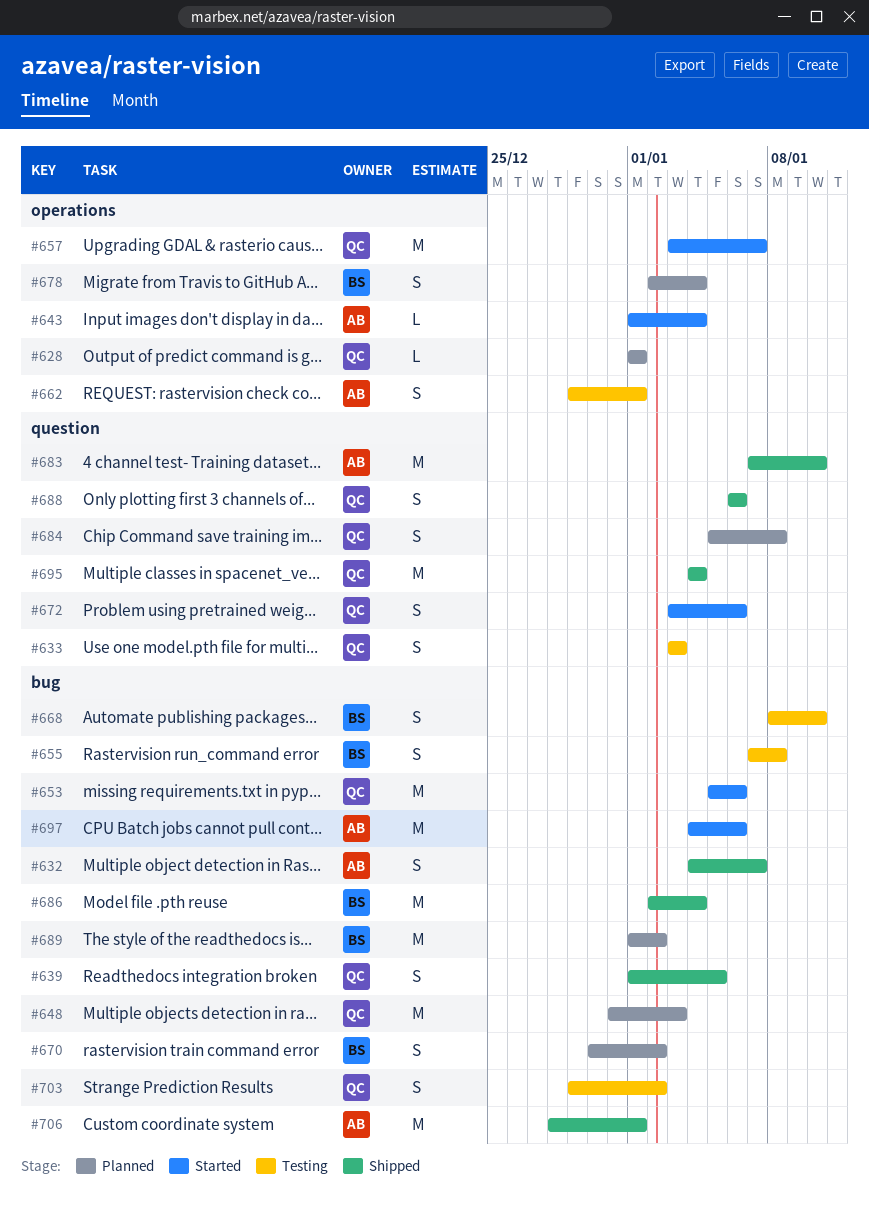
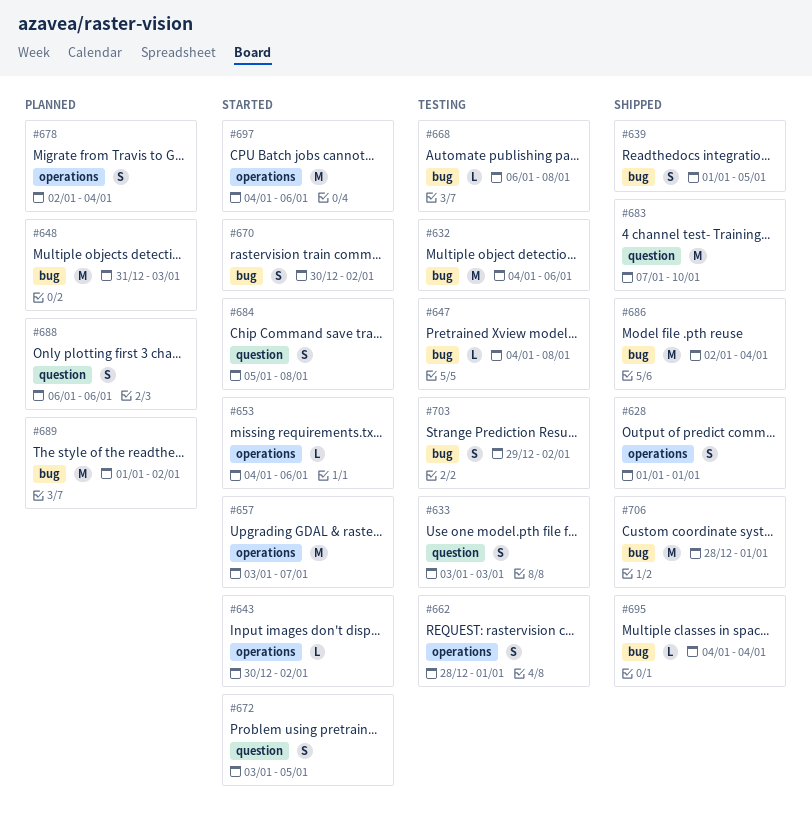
#628, status: Planned -> Shipped
#628, estimate: L -> S
#632, status: Shipped -> Testing
#632, estimate: S -> M
#632, due: Jan 7 -> Jan 6
#643, start: Jan 1 -> Dec 30
#643, due: Jan 4 -> Jan 2
#647: none -> present
#653, label: bug -> operations
#653, estimate: M -> L
#653, start: Jan 5 -> Jan 4
#655: present -> none
#662, start: Dec 29 -> Dec 28
#668, estimate: S -> L
#668, start: Jan 8 -> Jan 6
#668, due: Jan 10 -> Jan 8
#670, status: Planned -> Started
#672, due: Jan 6 -> Jan 5
#684, status: Planned -> Started
#688, status: Shipped -> Planned
#695, label: question -> bug
#695, estimate: M -> L
#697, label: bug -> operations

